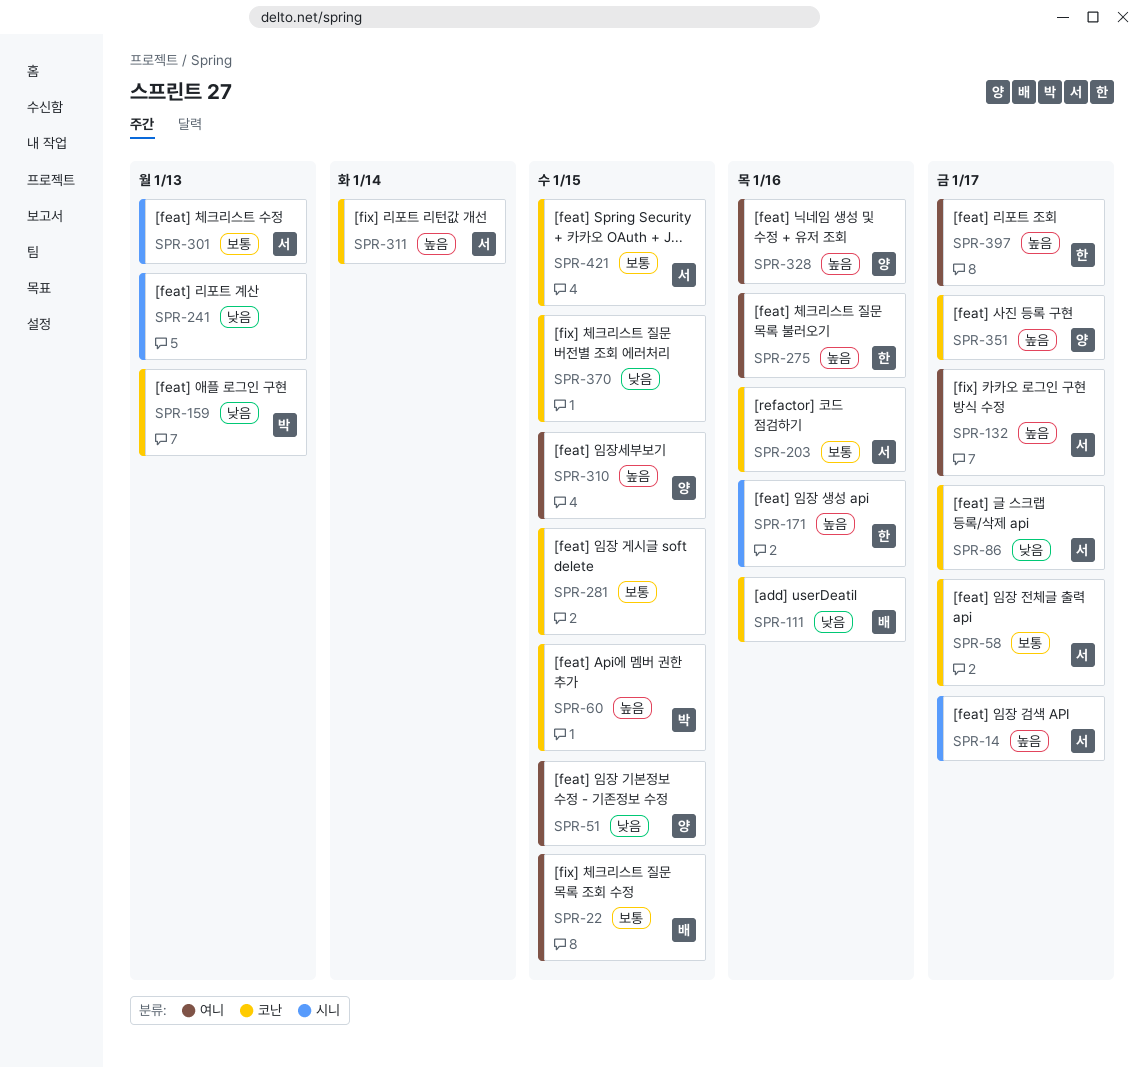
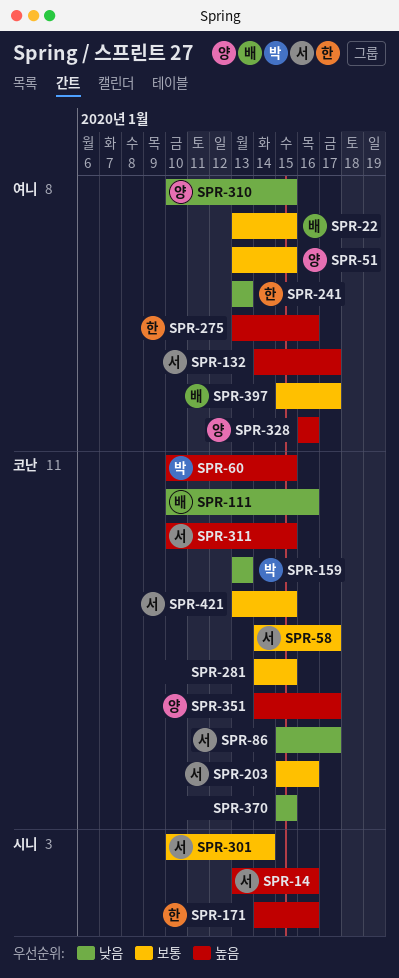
SPR-14, due: Jan 17 -> Jan 16
SPR-51, priority: 낮음 -> 보통
SPR-241, owner: none -> 한
SPR-241, label: 시니 -> 여니
SPR-301, due: Jan 13 -> Jan 14
SPR-310, priority: 높음 -> 낮음
SPR-311, due: Jan 14 -> Jan 15
SPR-397, owner: 한 -> 배
SPR-397, priority: 높음 -> 보통

